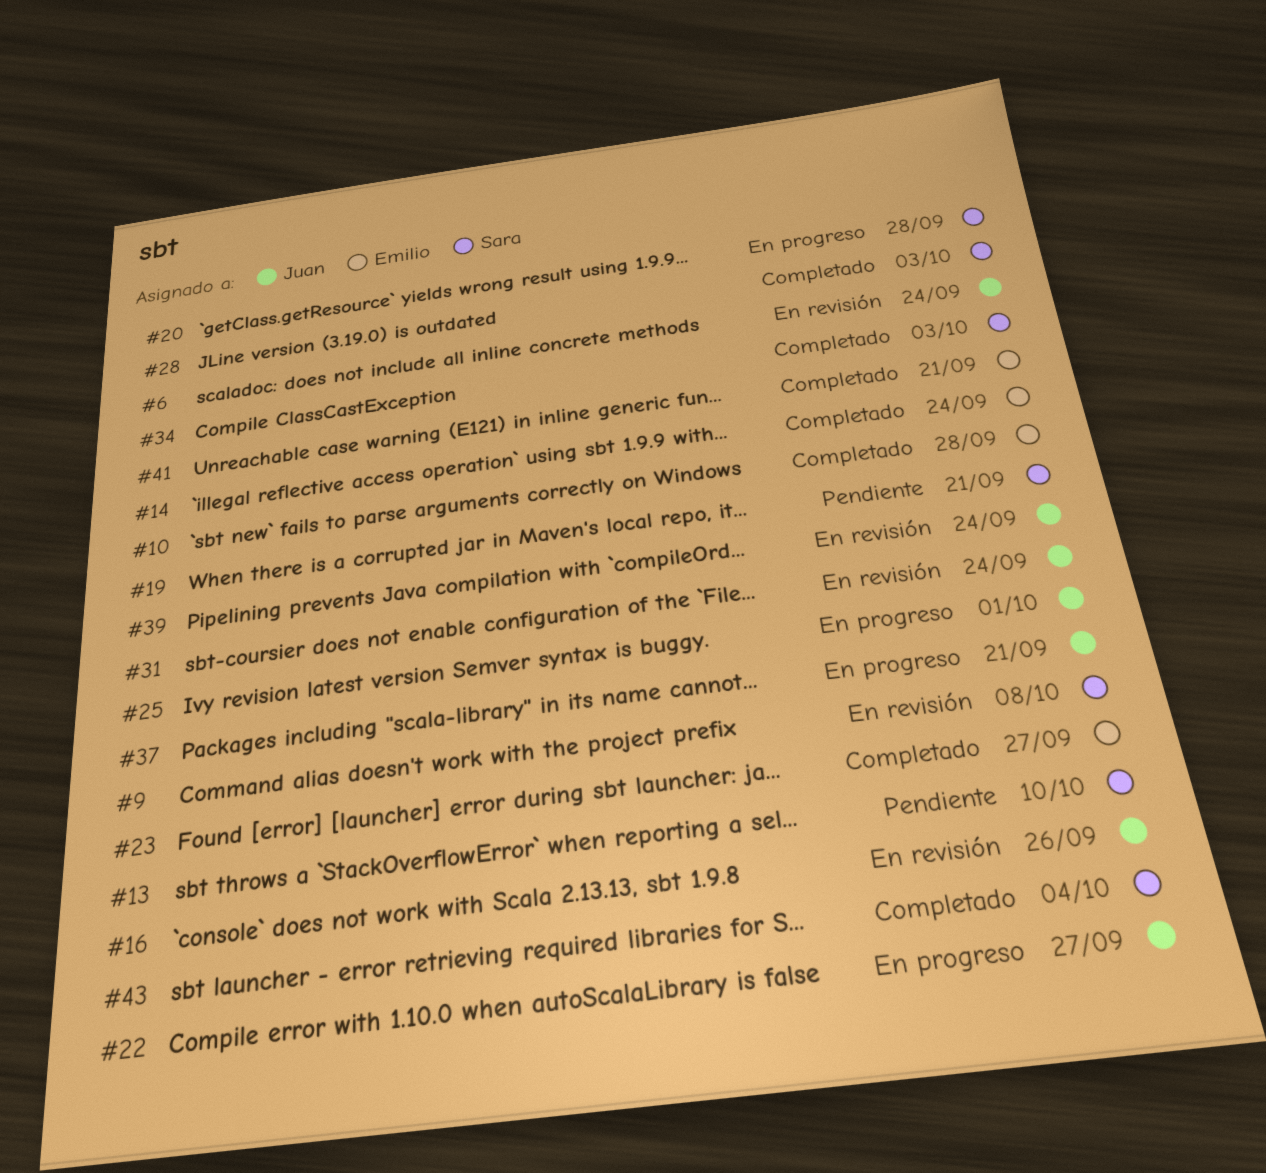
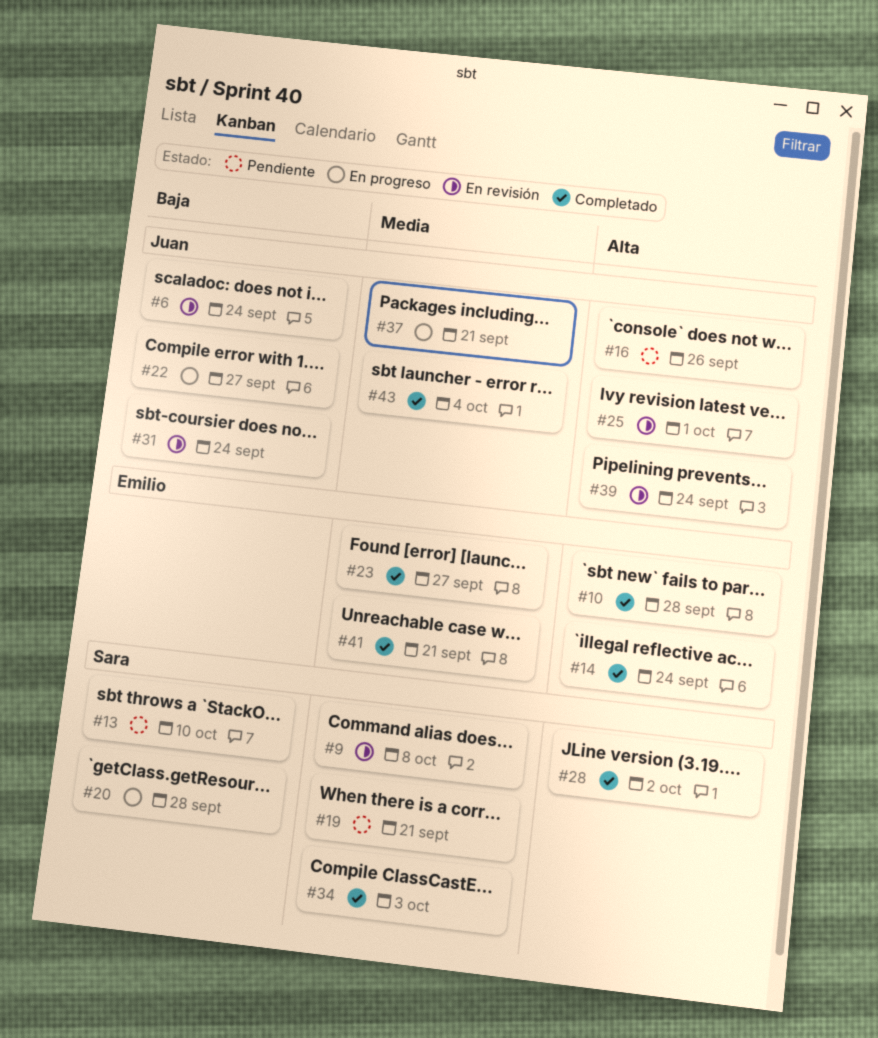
#16, status: En revisión -> Pendiente
#25, status: En progreso -> En revisión
#28, due: Oct 3 -> Oct 2
#43, owner: Sara -> Juan

